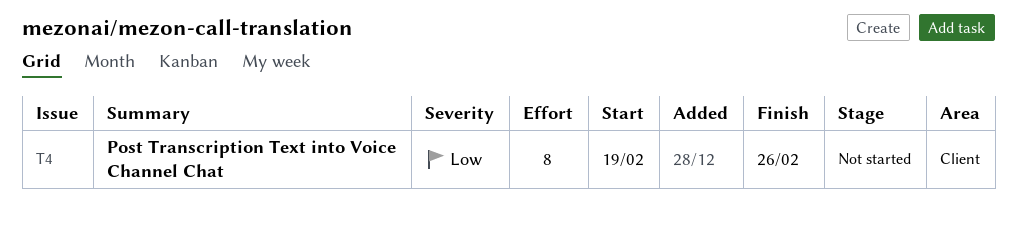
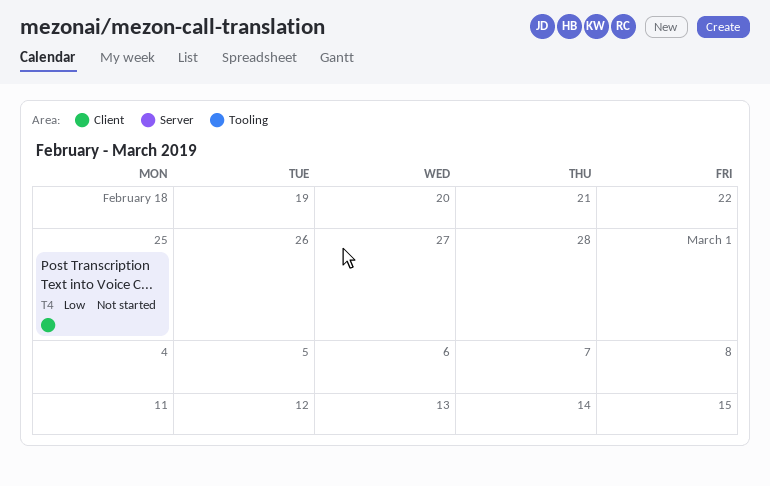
T4, due: Feb 26 -> Feb 25

